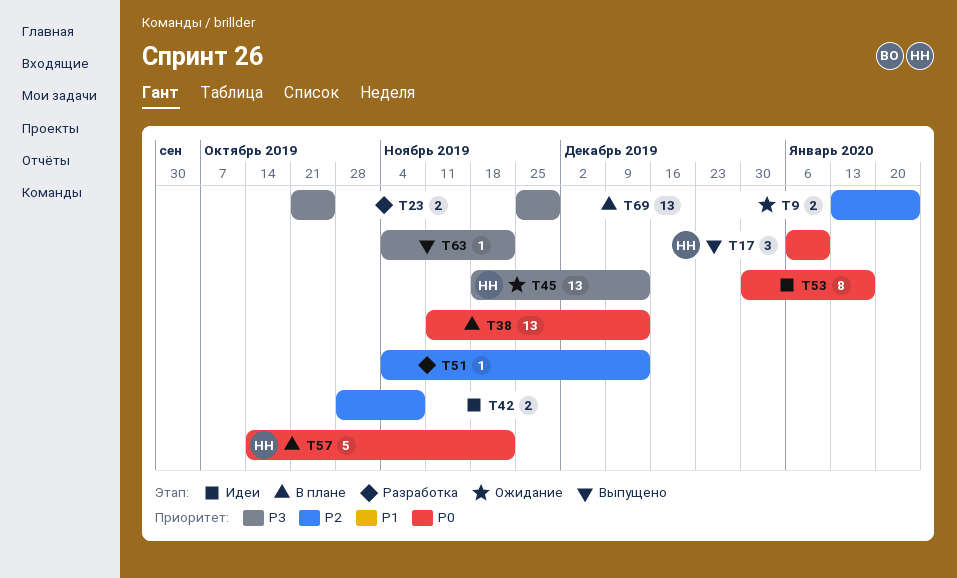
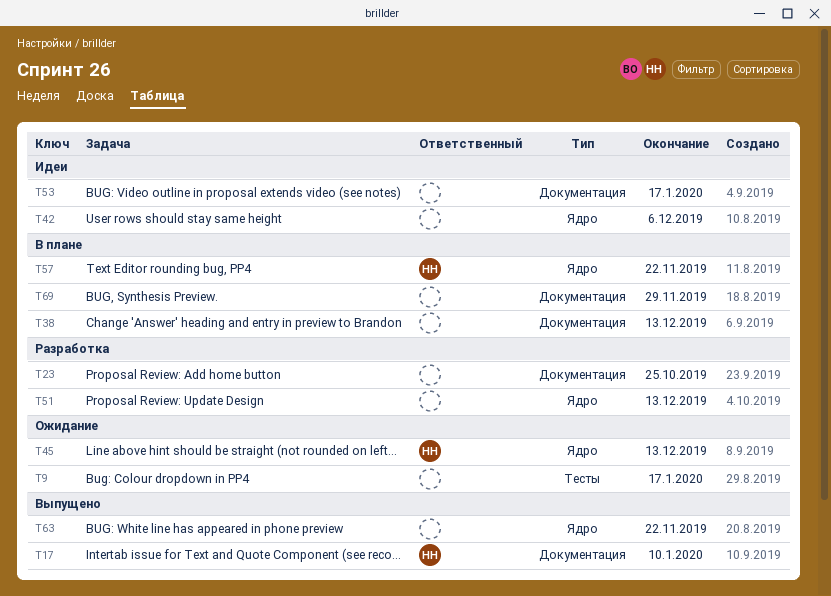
T9, due: Jan 24 -> Jan 17
T42, due: Nov 8 -> Dec 6

